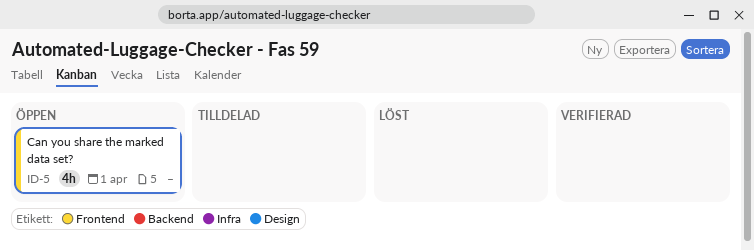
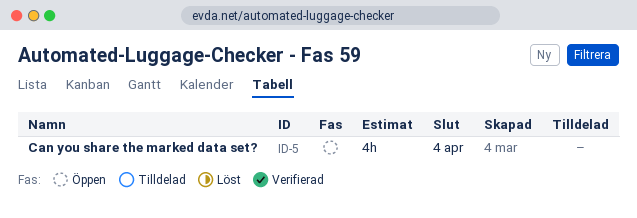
ID-5, due: Apr 1 -> Apr 4

